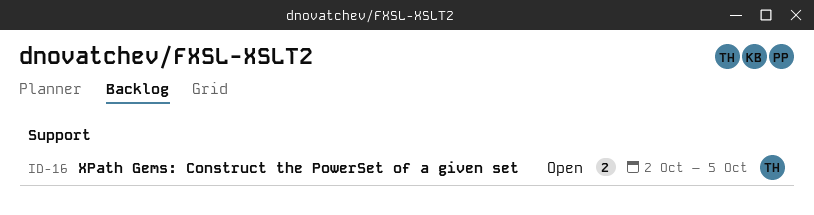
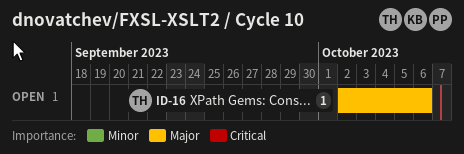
ID-16, estimate: 2 -> 1
ID-16, due: Oct 5 -> Oct 6

